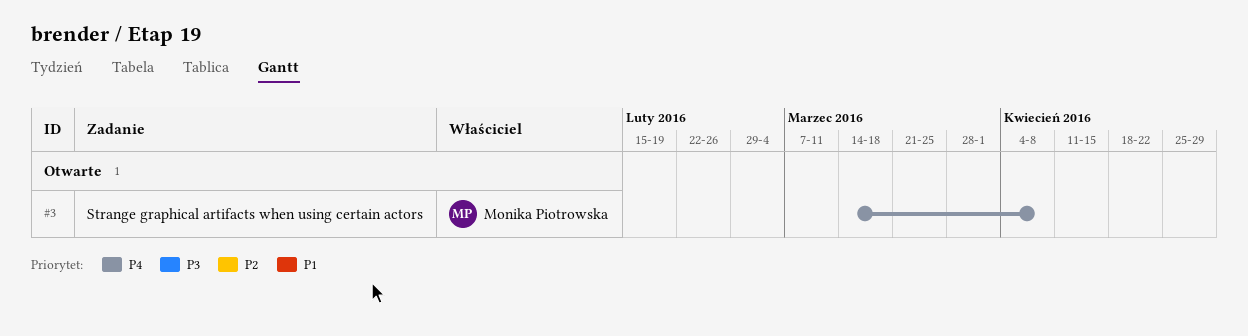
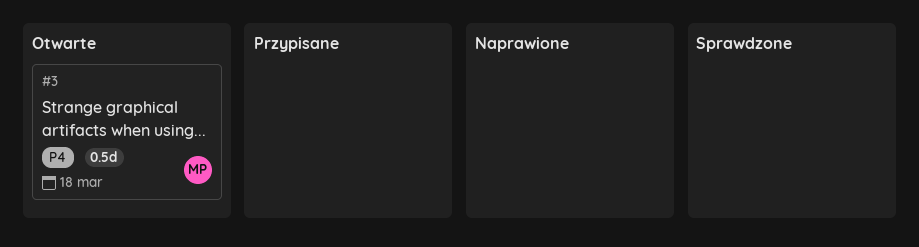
#3, due: Apr 8 -> Mar 18

